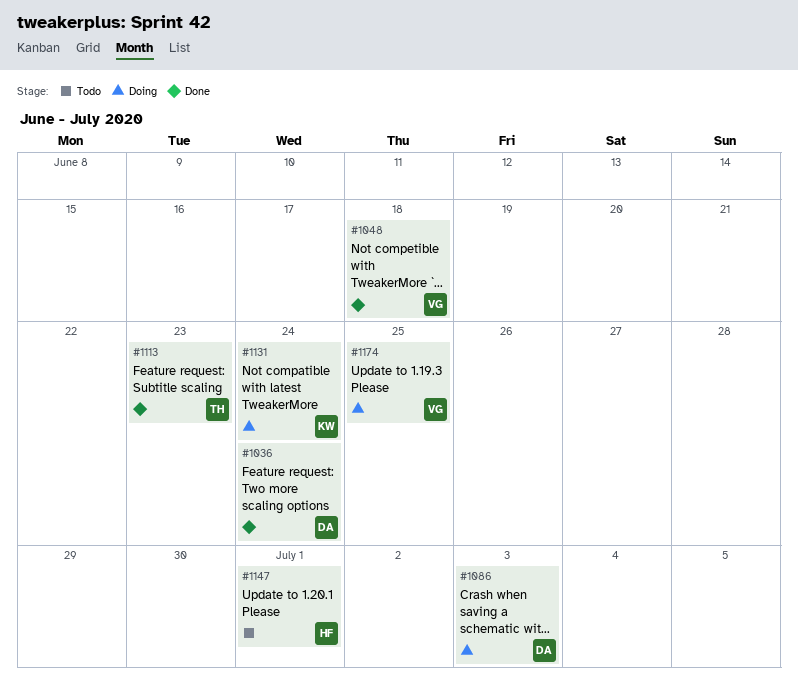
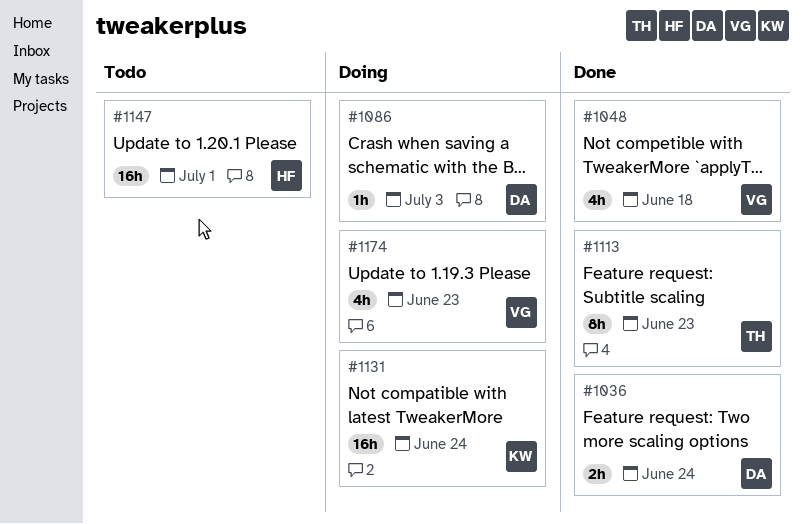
#1174, due: Jun 25 -> Jun 23

